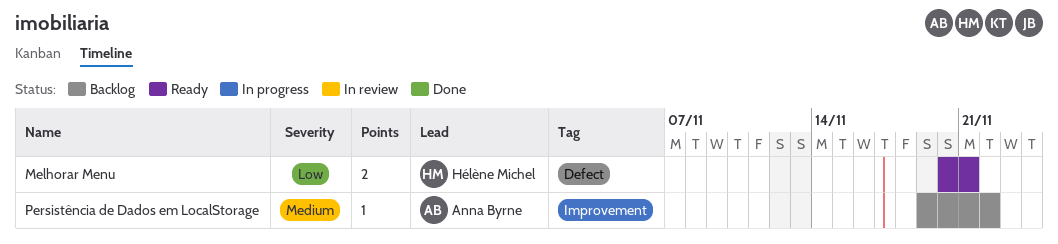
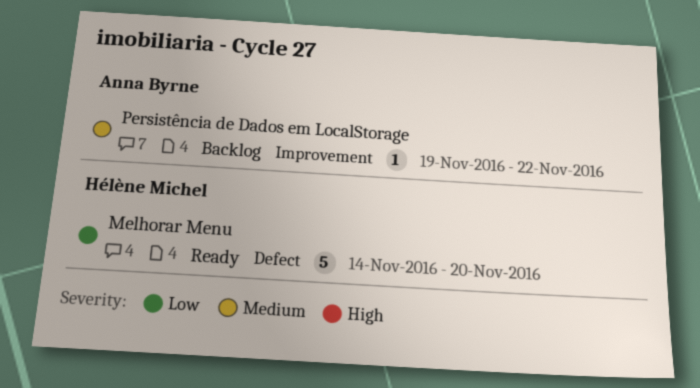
Melhorar Menu, estimate: 2 -> 5
Melhorar Menu, start: Nov 20 -> Nov 14
Melhorar Menu, due: Nov 21 -> Nov 20

